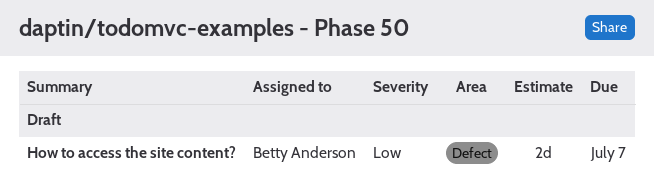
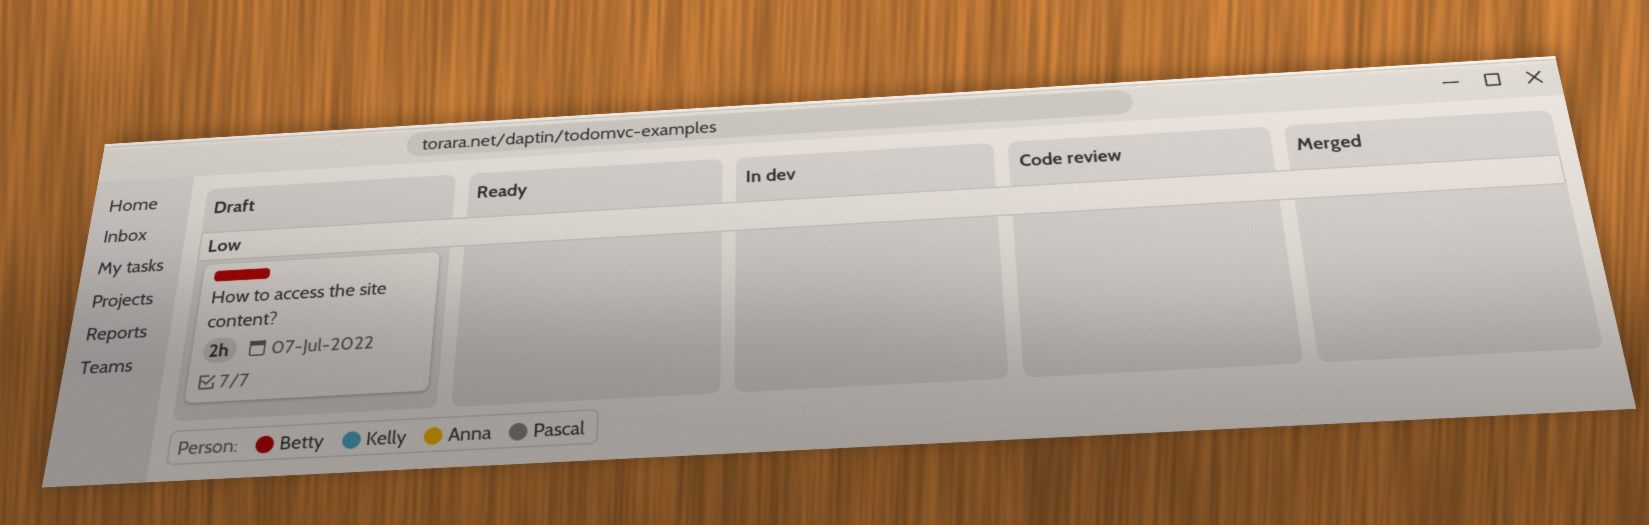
How to access the site content?, estimate: 2d -> 2h

